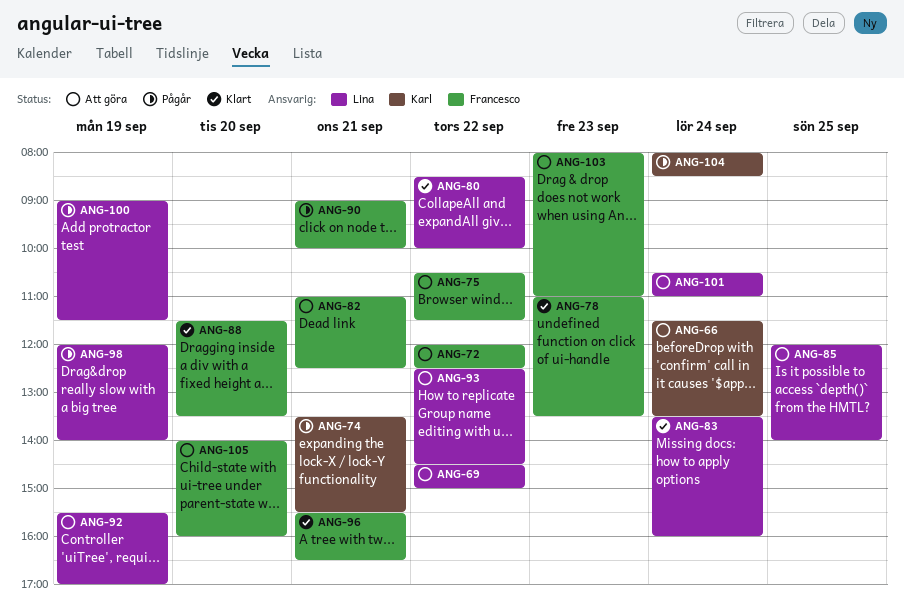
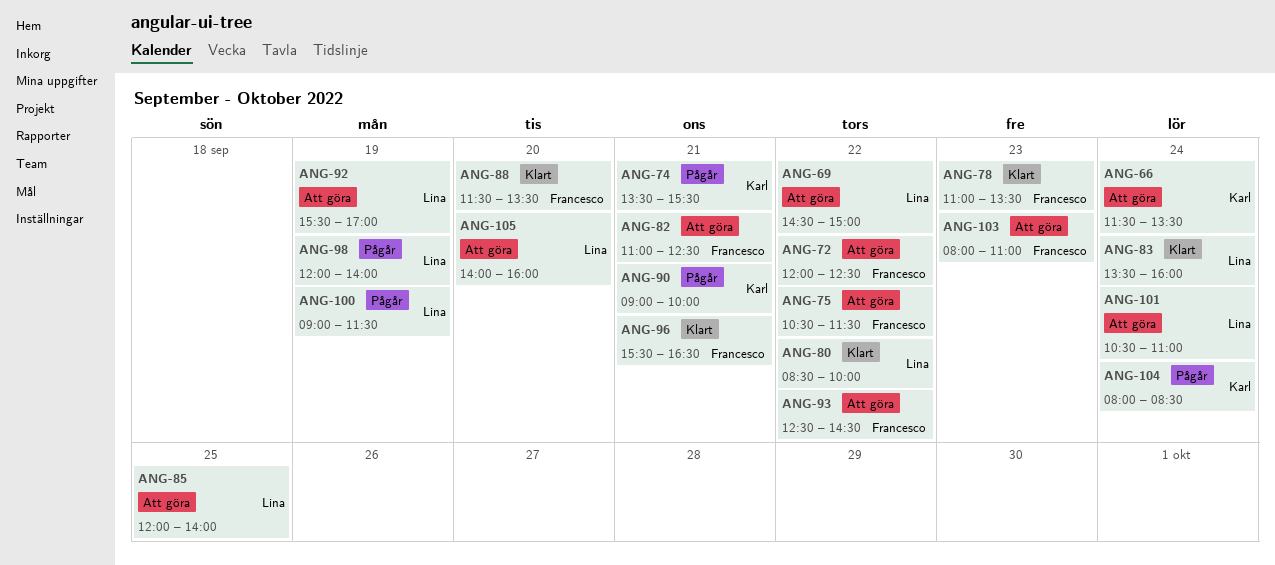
ANG-90, owner: Francesco -> Karl
ANG-93, owner: Lina -> Francesco
ANG-105, owner: Francesco -> Lina

